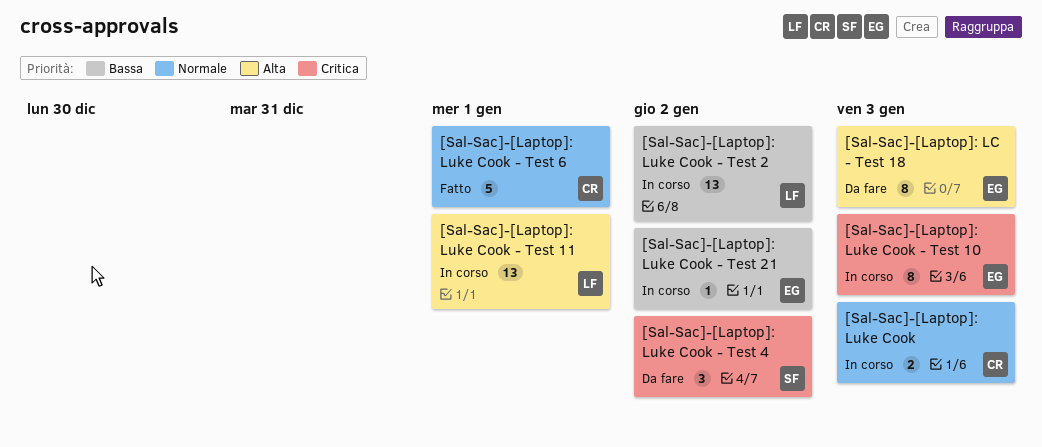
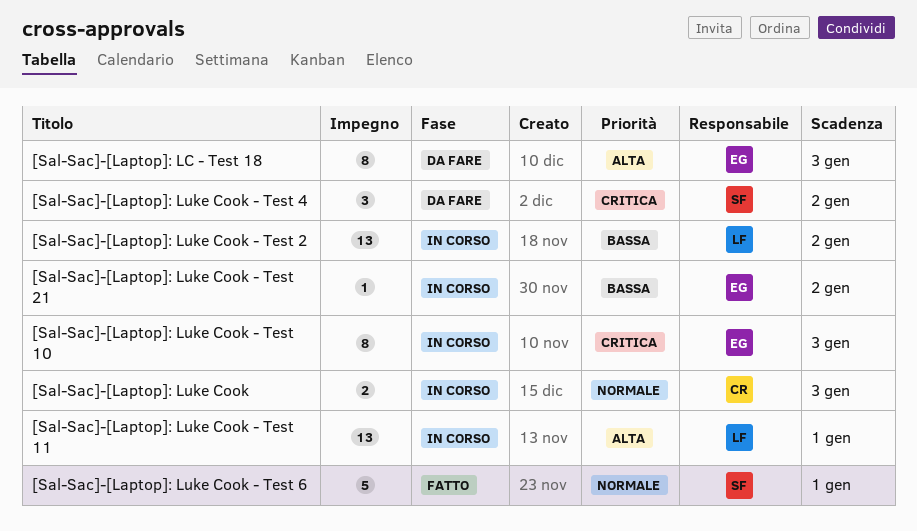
[Sal-Sac]-[Laptop]: Luke Cook - Test 6, owner: CR -> SF

